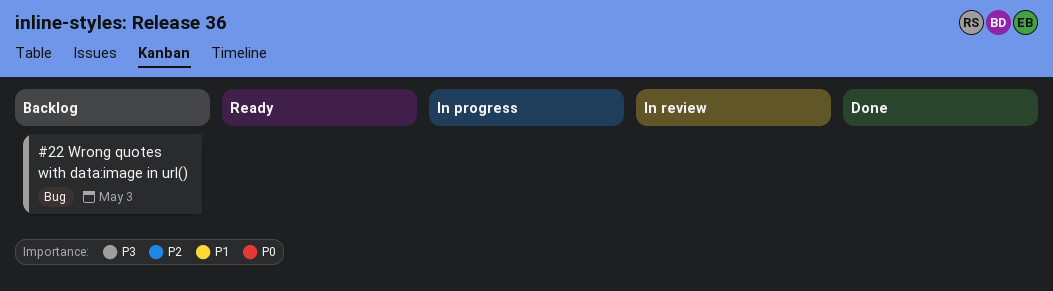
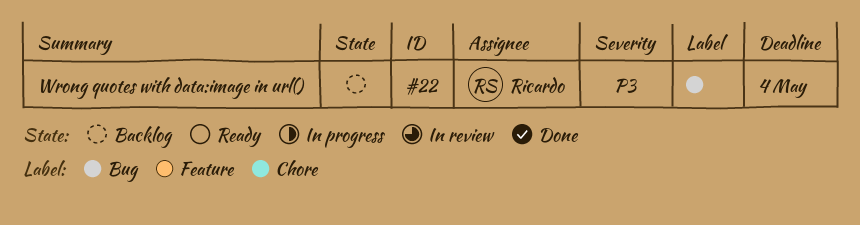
#22, due: May 3 -> May 4

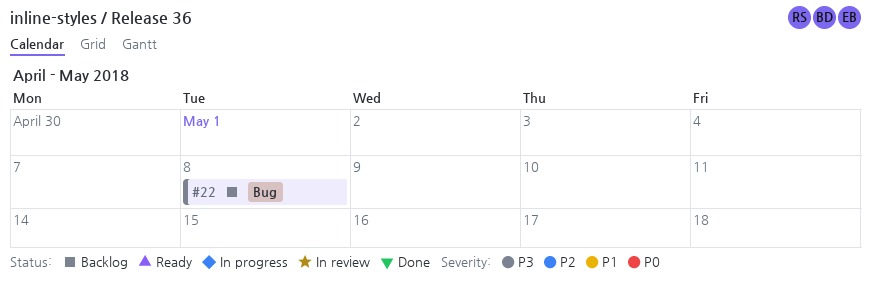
#22, due: May 4 -> May 8

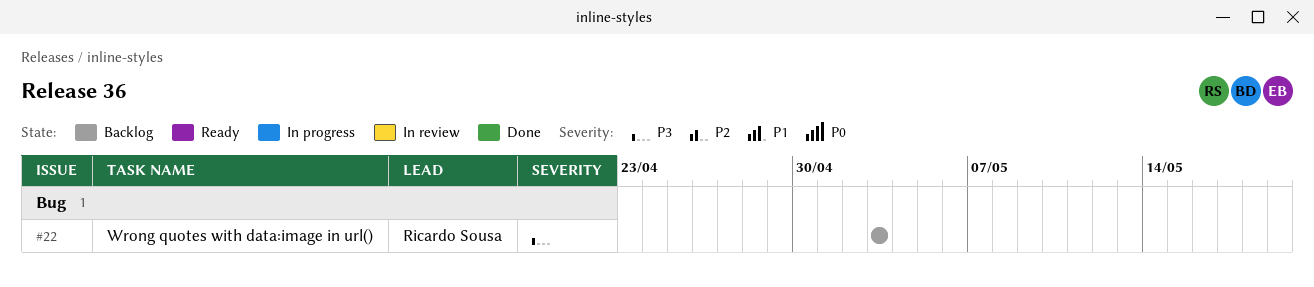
#22, due: May 8 -> May 3

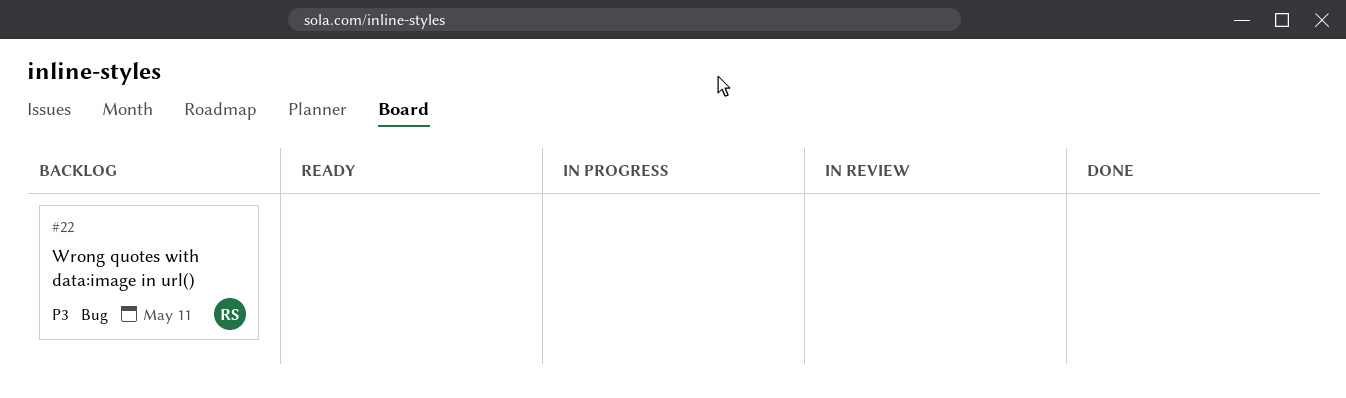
#22, due: May 3 -> May 11

